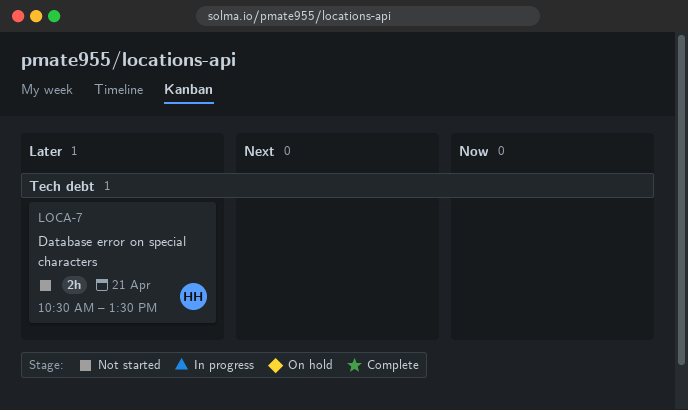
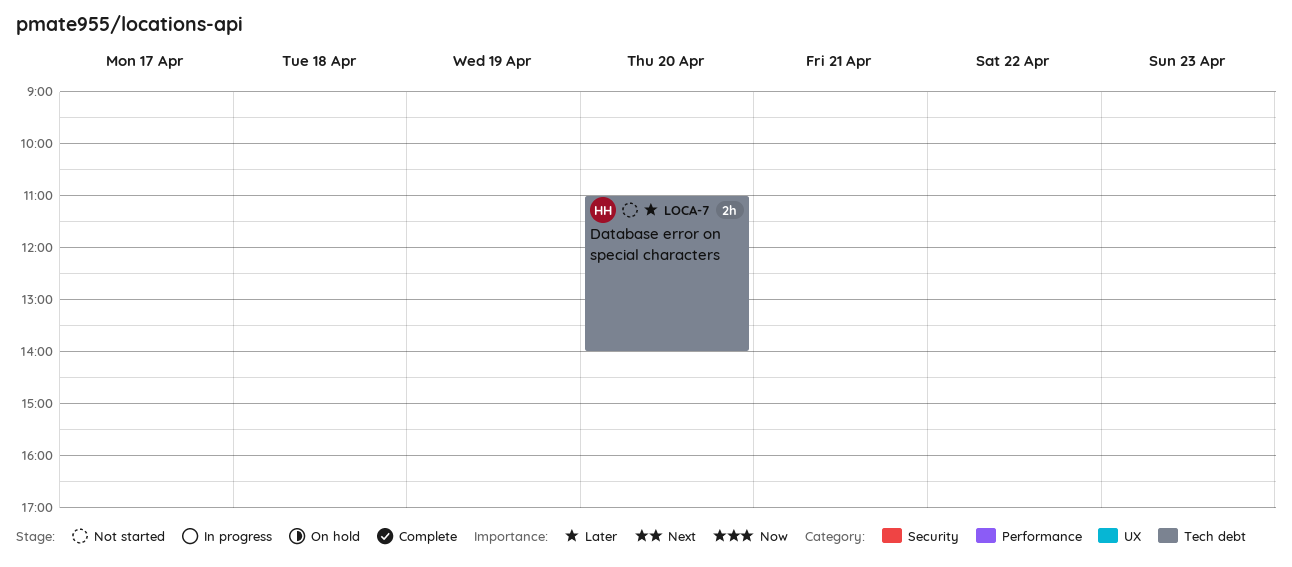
LOCA-7, day: Apr 21 -> Apr 20
LOCA-7, begins: 10:30 -> 11:00
LOCA-7, ends: 13:30 -> 14:00

